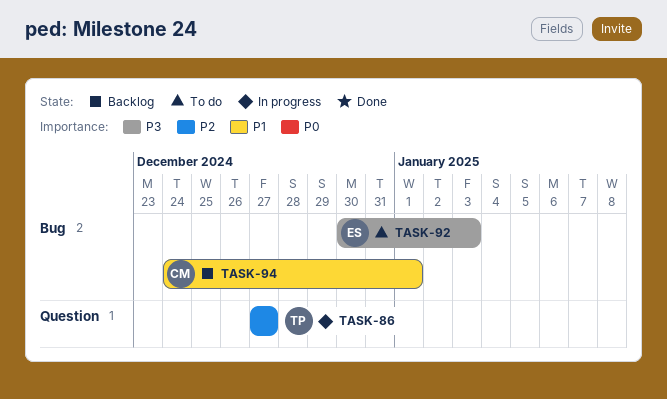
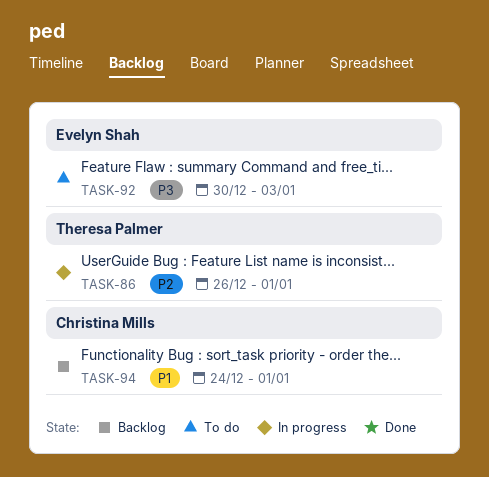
TASK-86, start: Dec 27 -> Dec 26
TASK-86, due: Dec 27 -> Jan 1

